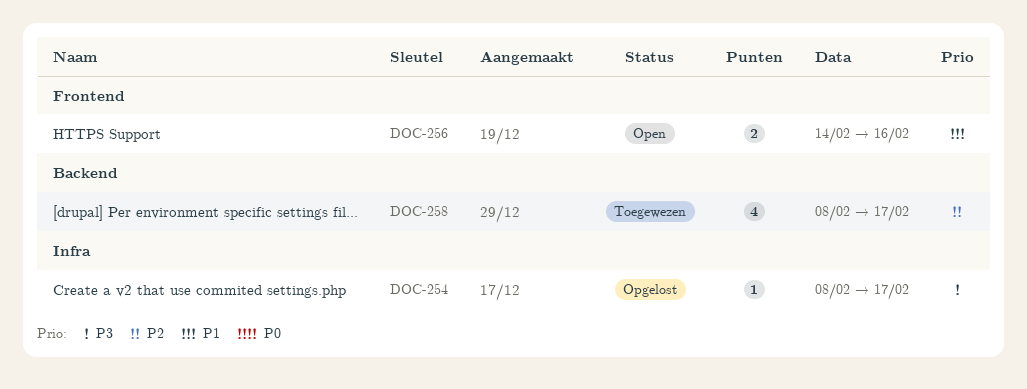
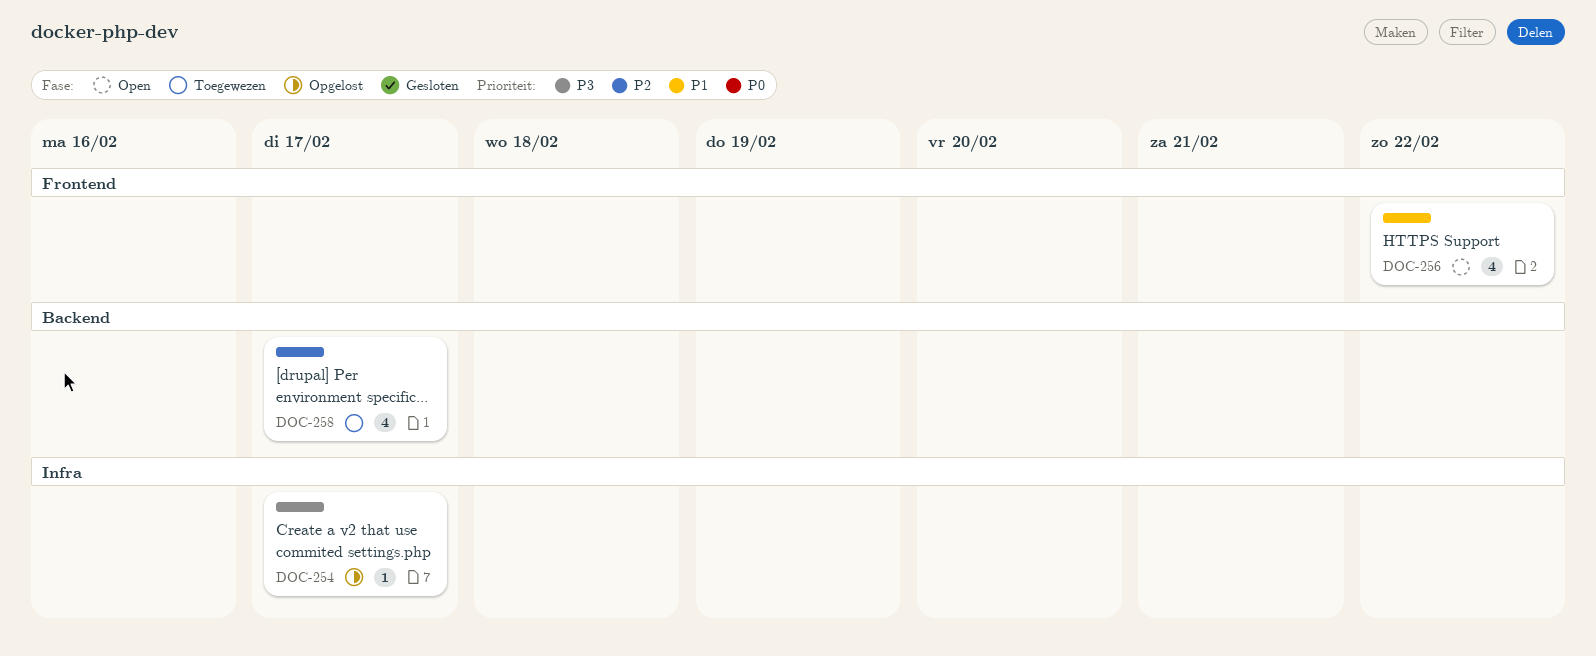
DOC-256, estimate: 2 -> 4
DOC-256, due: Feb 16 -> Feb 22

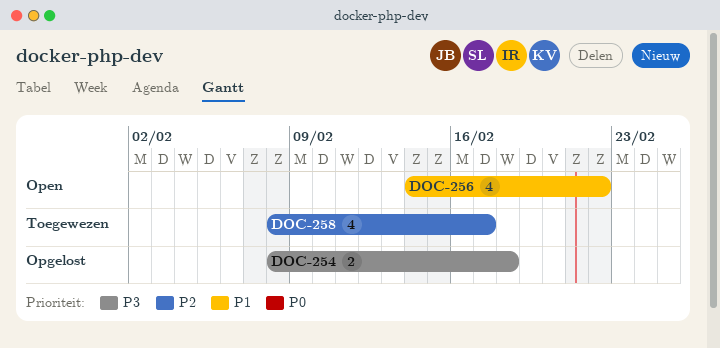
DOC-254, estimate: 1 -> 2
DOC-254, due: Feb 17 -> Feb 18

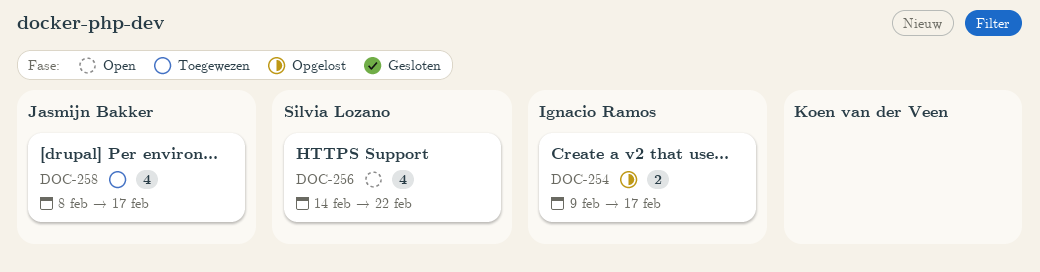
DOC-254, start: Feb 8 -> Feb 9
DOC-254, due: Feb 18 -> Feb 17

